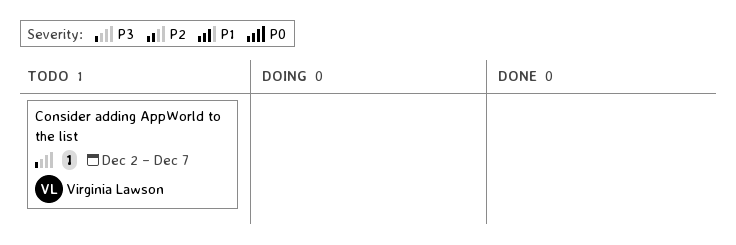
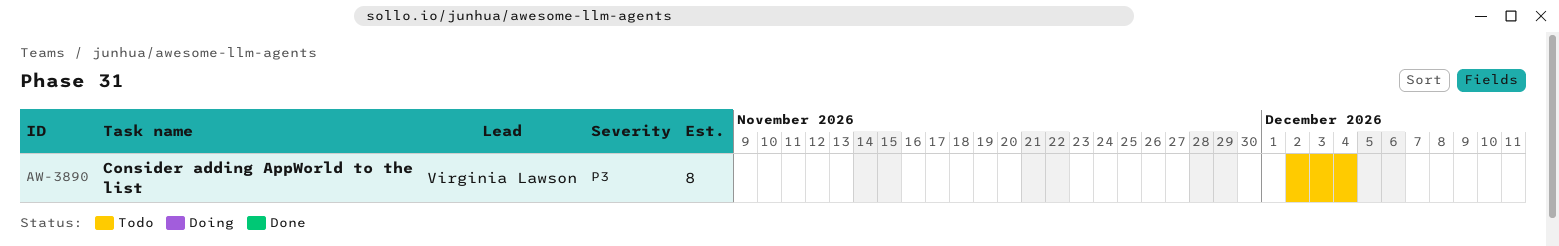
Consider adding AppWorld to the list, estimate: 1 -> 8
Consider adding AppWorld to the list, due: Dec 7 -> Dec 4

